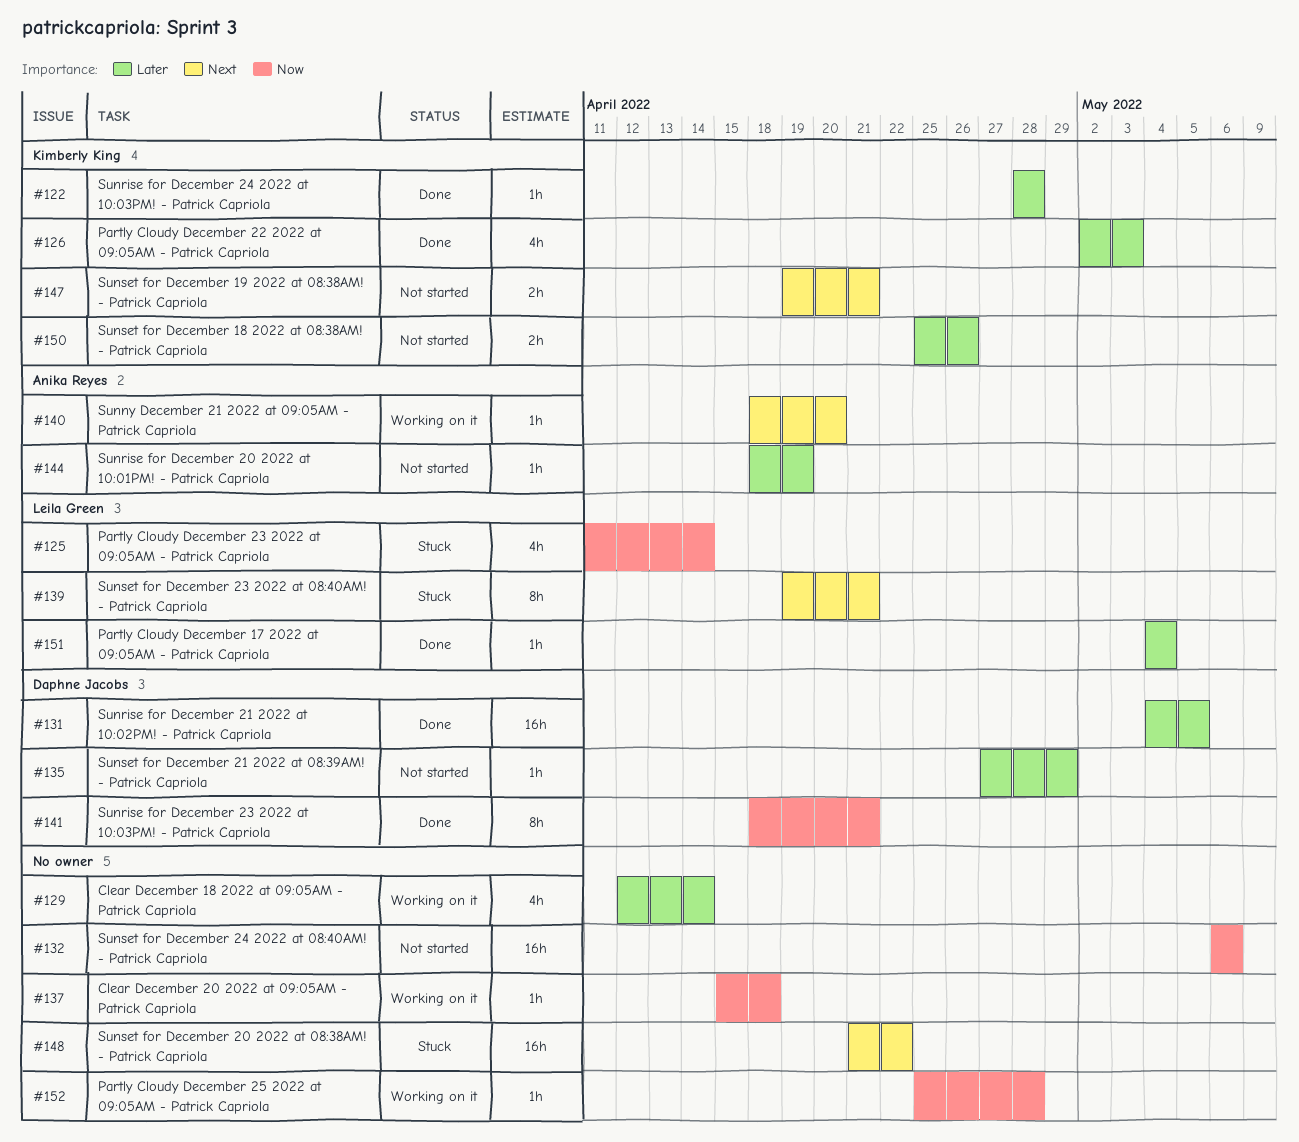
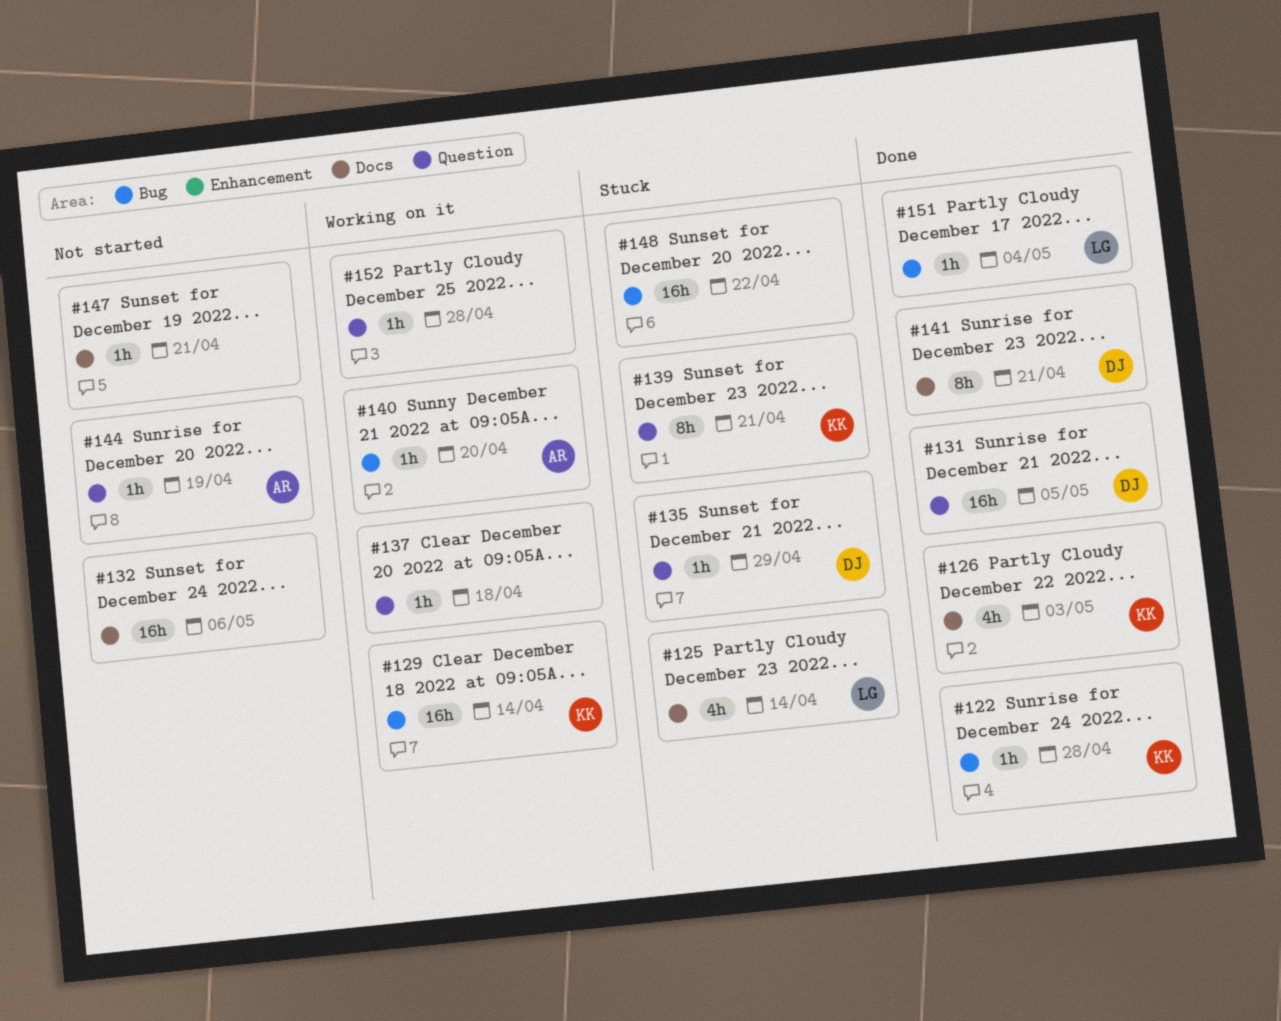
#129, owner: none -> Kimberly King
#129, estimate: 4h -> 16h
#135, status: Not started -> Stuck
#139, owner: Leila Green -> Kimberly King
#147, owner: Kimberly King -> none
#147, estimate: 2h -> 1h
#150: present -> none

